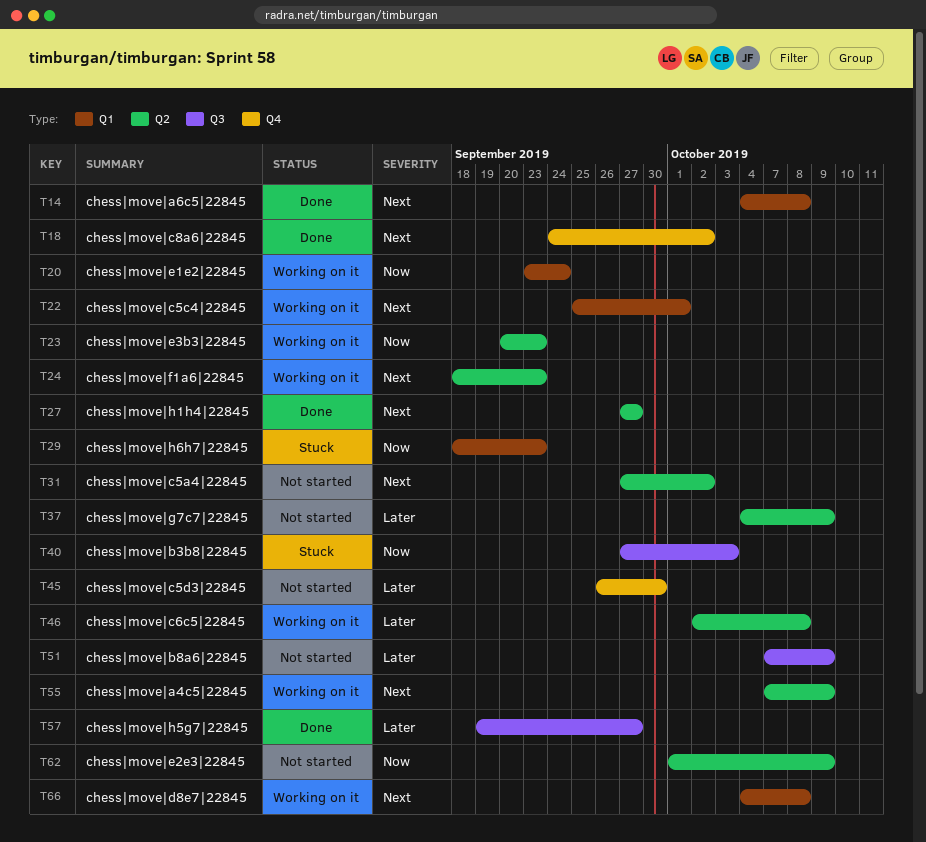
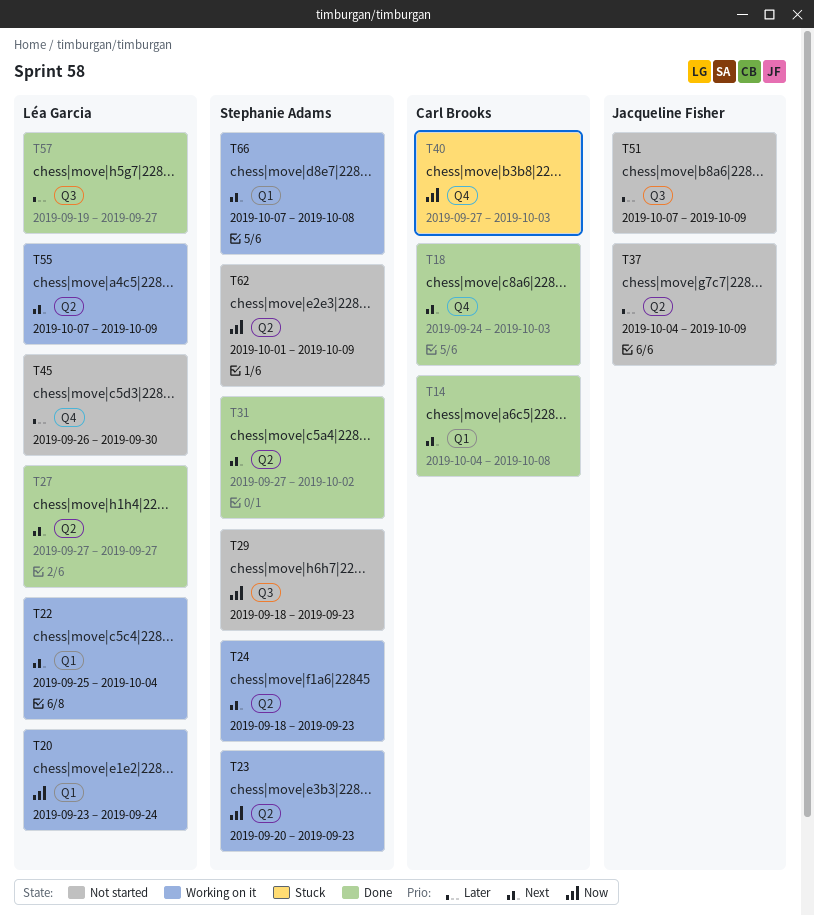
T18, due: Oct 2 -> Oct 3
T22, due: Oct 1 -> Oct 4
T29, status: Stuck -> Not started
T29, label: Q1 -> Q3
T31, status: Not started -> Done
T40, label: Q3 -> Q4
T46: present -> none
T66, start: Oct 4 -> Oct 7

